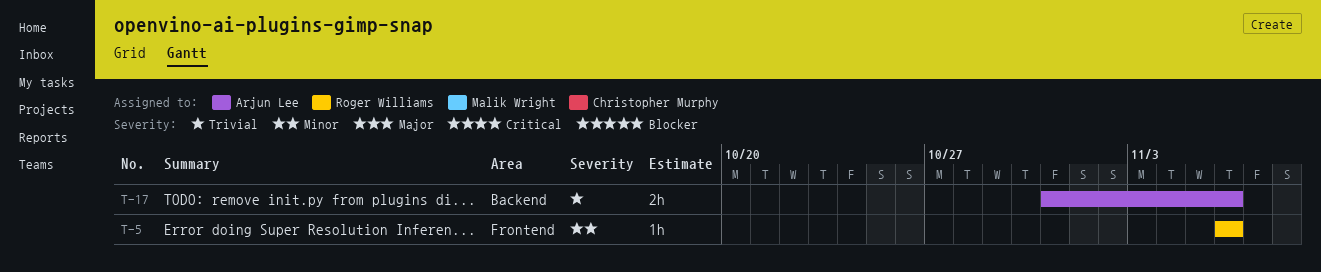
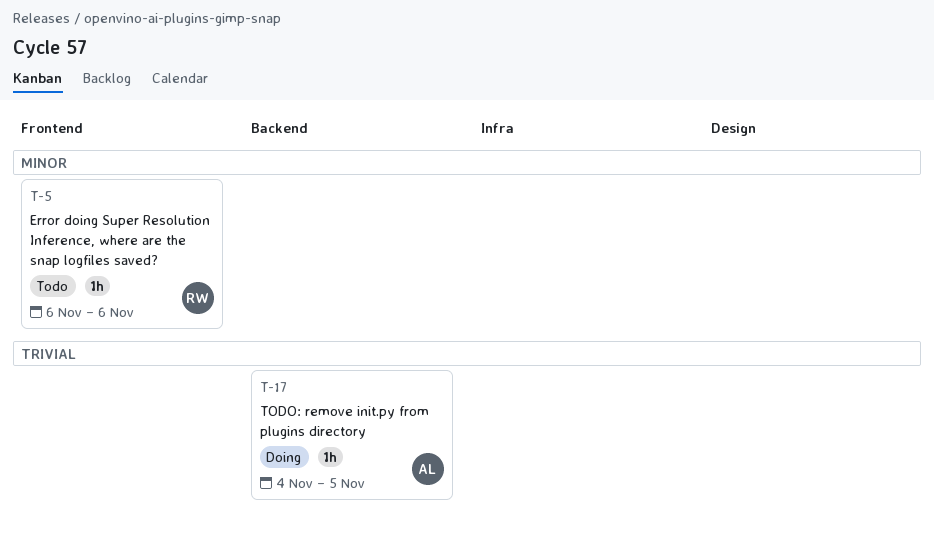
T-17, estimate: 2h -> 1h
T-17, start: Oct 31 -> Nov 4
T-17, due: Nov 6 -> Nov 5

